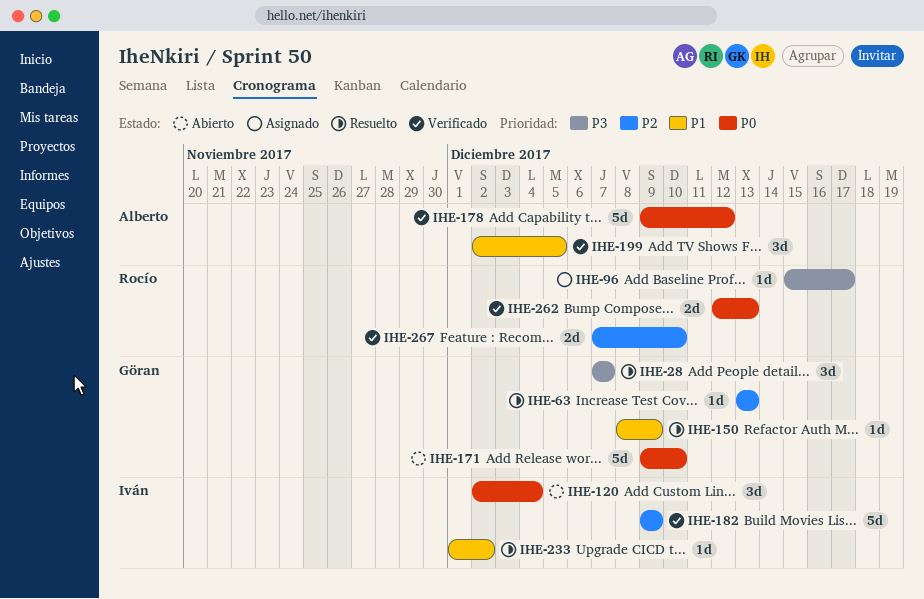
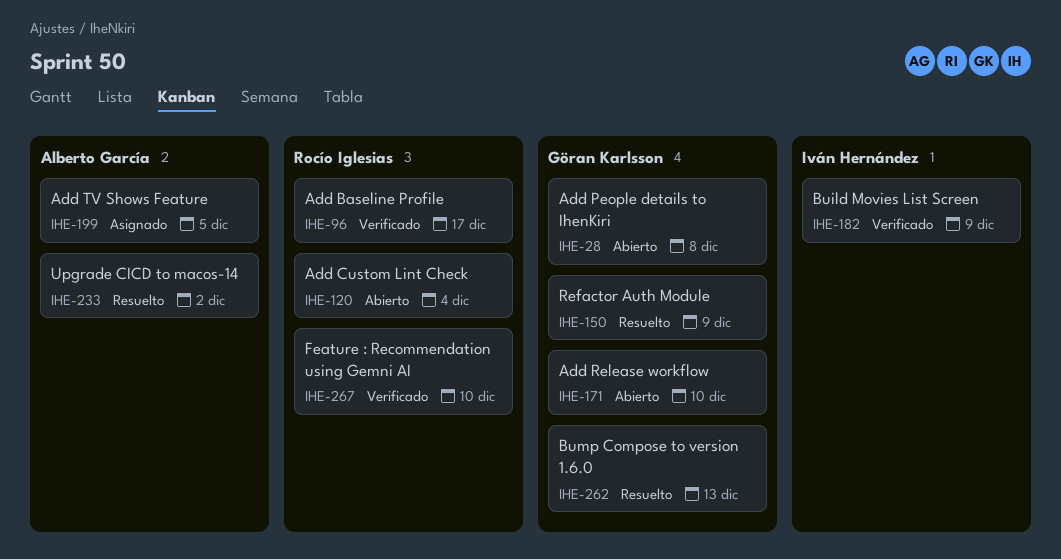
IHE-28, status: Resuelto -> Abierto
IHE-28, due: Dec 7 -> Dec 8
IHE-63: present -> none
IHE-96, status: Asignado -> Verificado
IHE-120, owner: Iván Hernández -> Rocío Iglesias
IHE-178: present -> none
IHE-199, status: Verificado -> Asignado
IHE-233, owner: Iván Hernández -> Alberto García
IHE-262, status: Verificado -> Resuelto
IHE-262, owner: Rocío Iglesias -> Göran Karlsson

